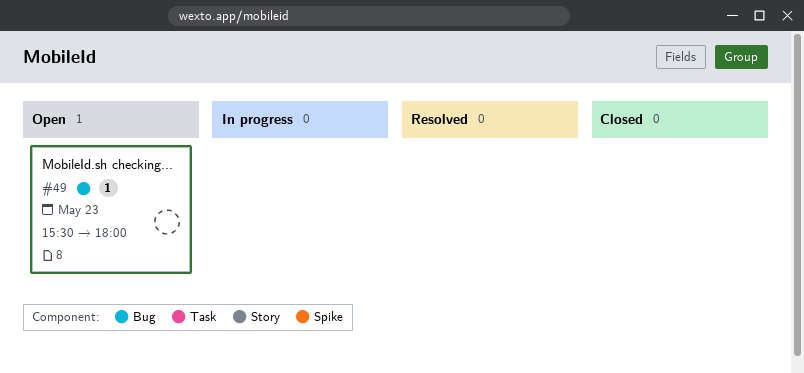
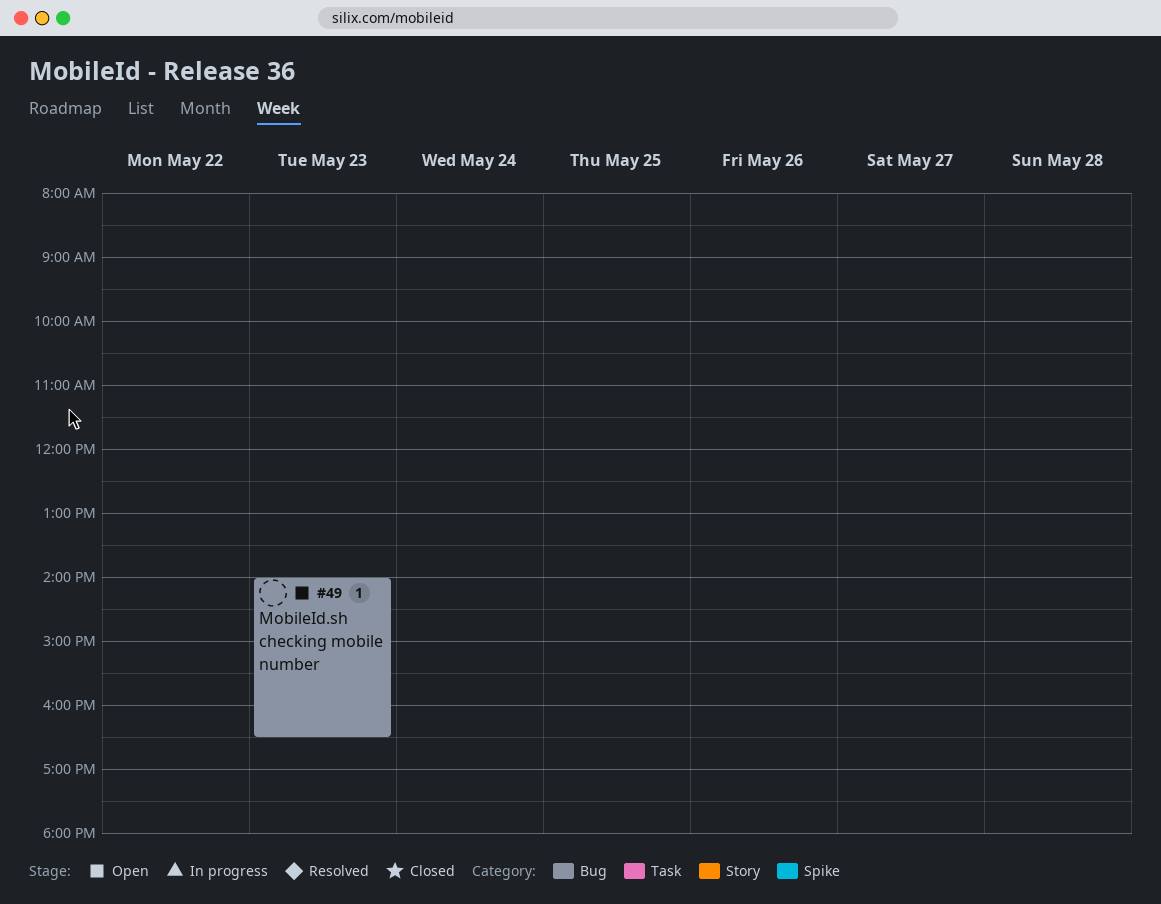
#49, begins: 15:30 -> 14:00
#49, ends: 18:00 -> 16:30

